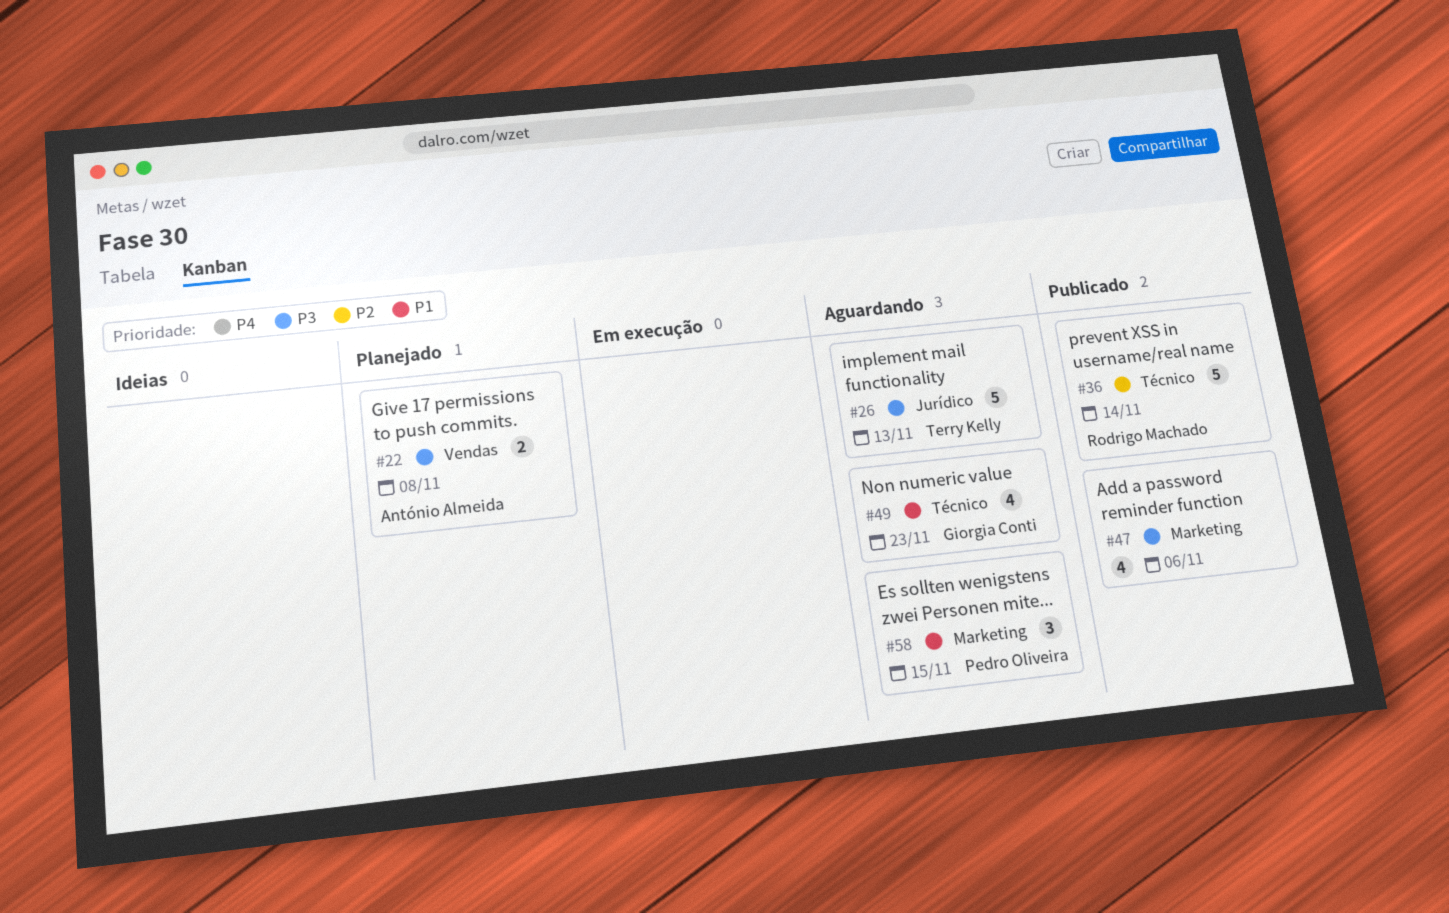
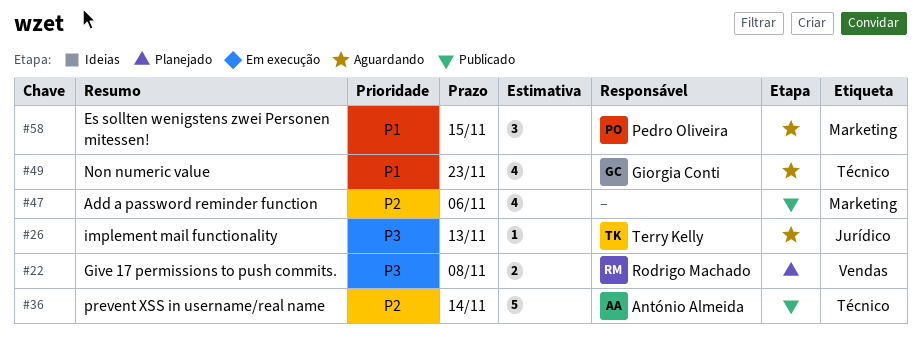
#22, owner: António Almeida -> Rodrigo Machado
#26, estimate: 5 -> 1
#36, owner: Rodrigo Machado -> António Almeida
#47, priority: P3 -> P2

